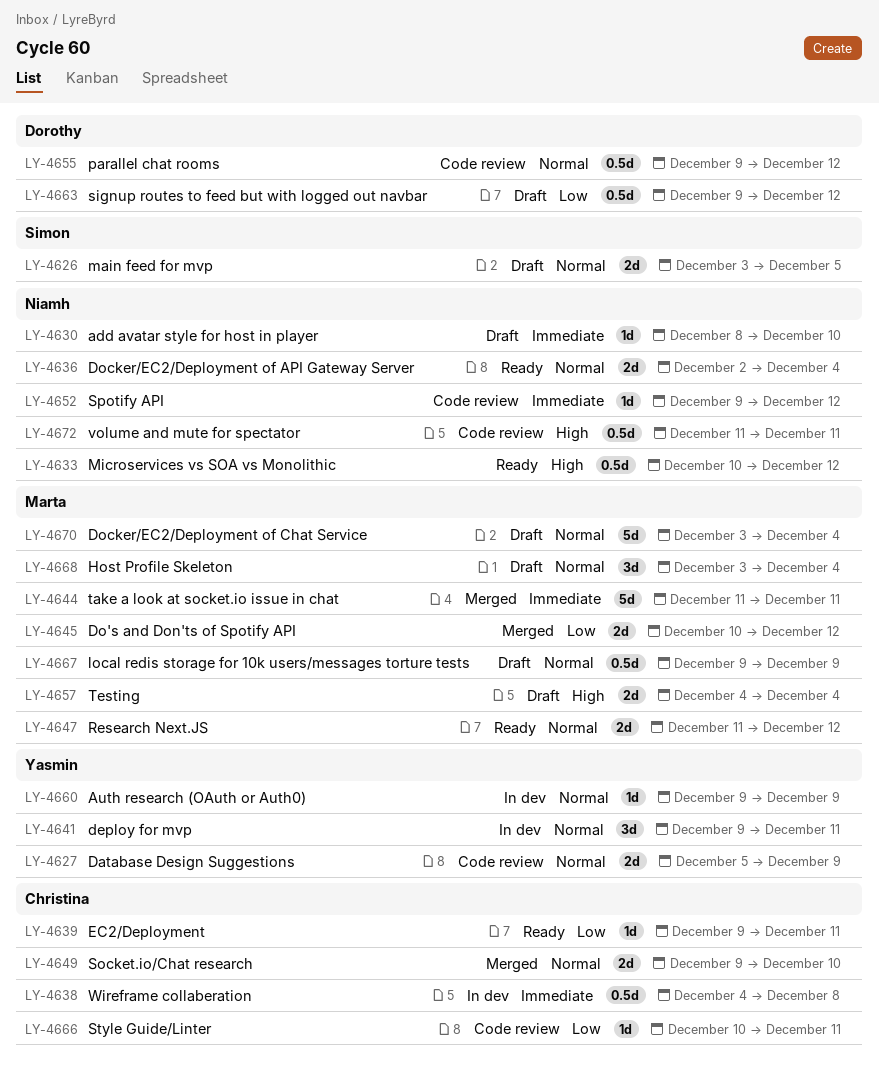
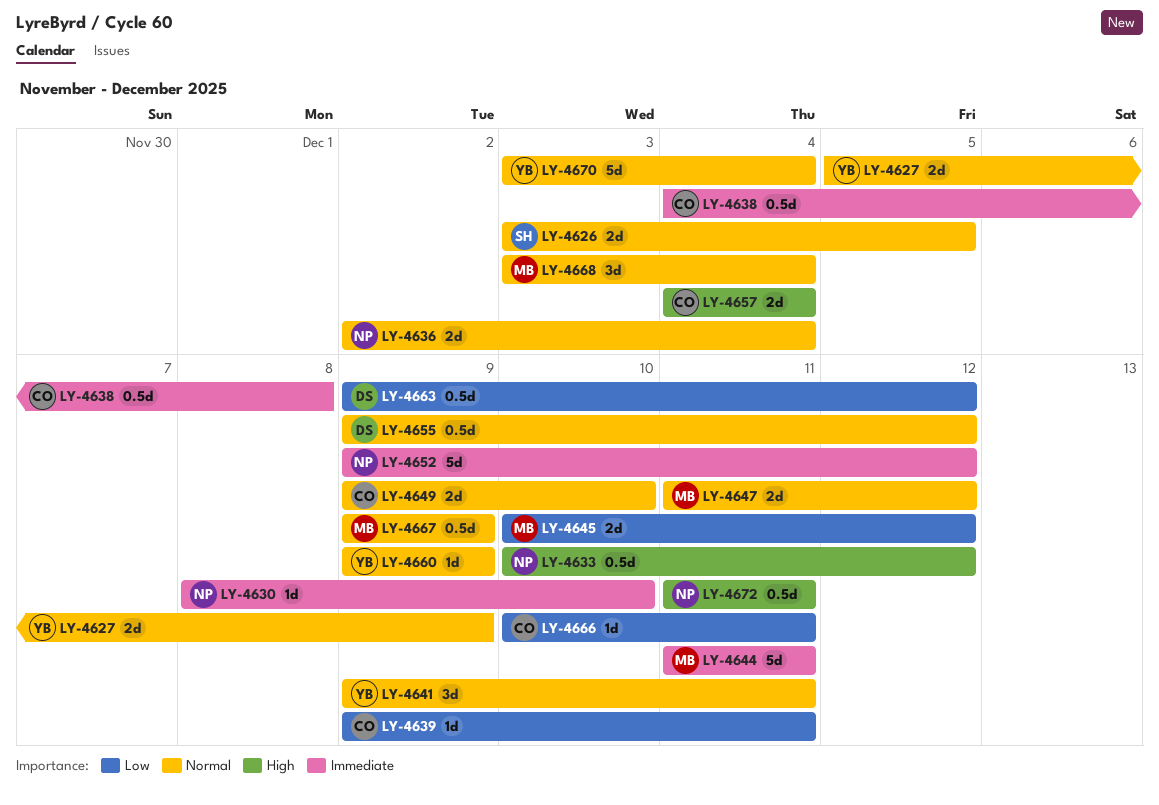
LY-4652, estimate: 1d -> 5d
LY-4657, owner: Marta -> Christina
LY-4670, owner: Marta -> Yasmin

